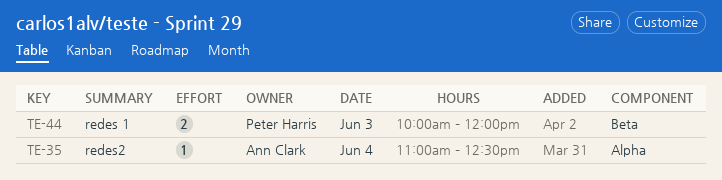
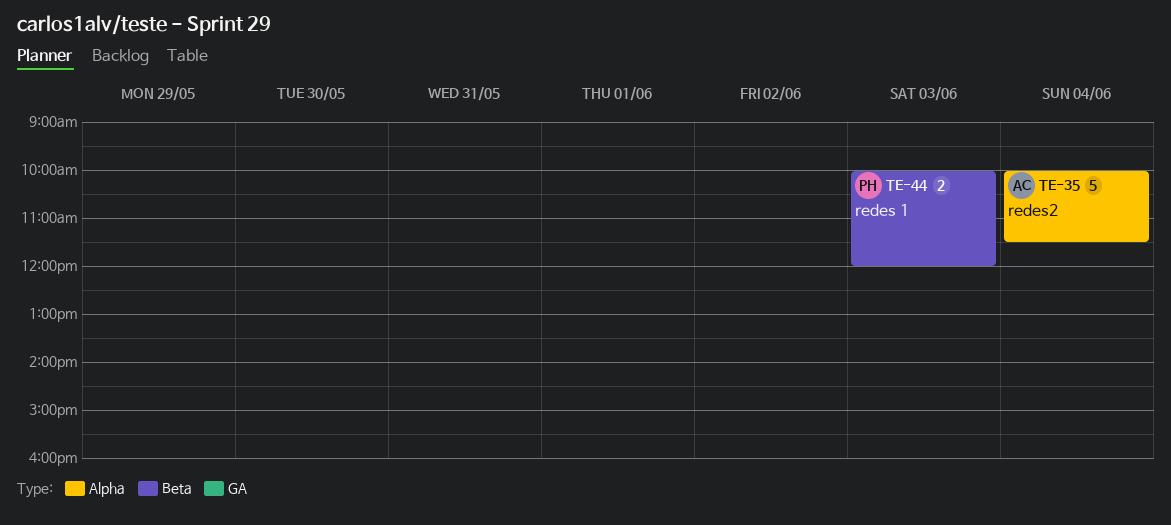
TE-35, estimate: 1 -> 5
TE-35, begins: 11:00 -> 10:00
TE-35, ends: 12:30 -> 11:30

